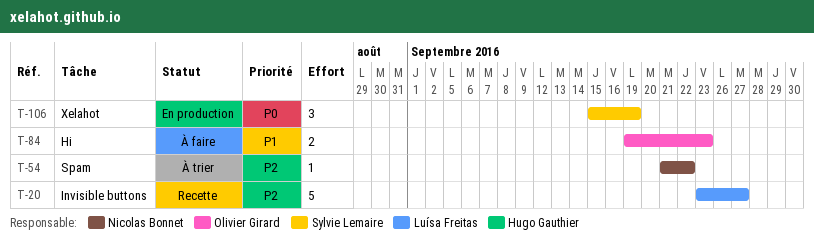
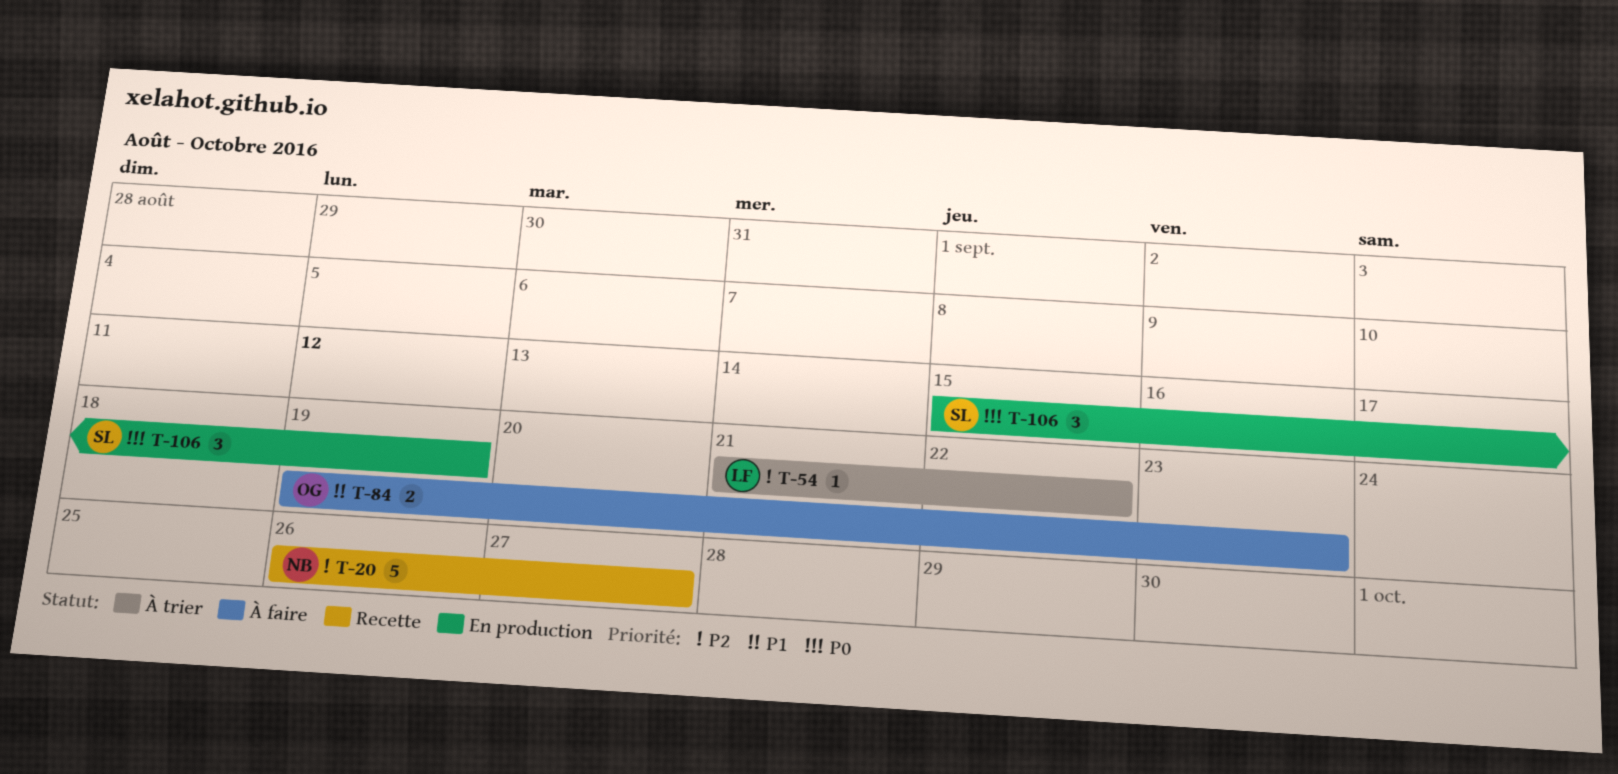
T-20, owner: Luísa Freitas -> Nicolas Bonnet
T-20, start: Sep 23 -> Sep 26
T-54, owner: Nicolas Bonnet -> Luísa Freitas

